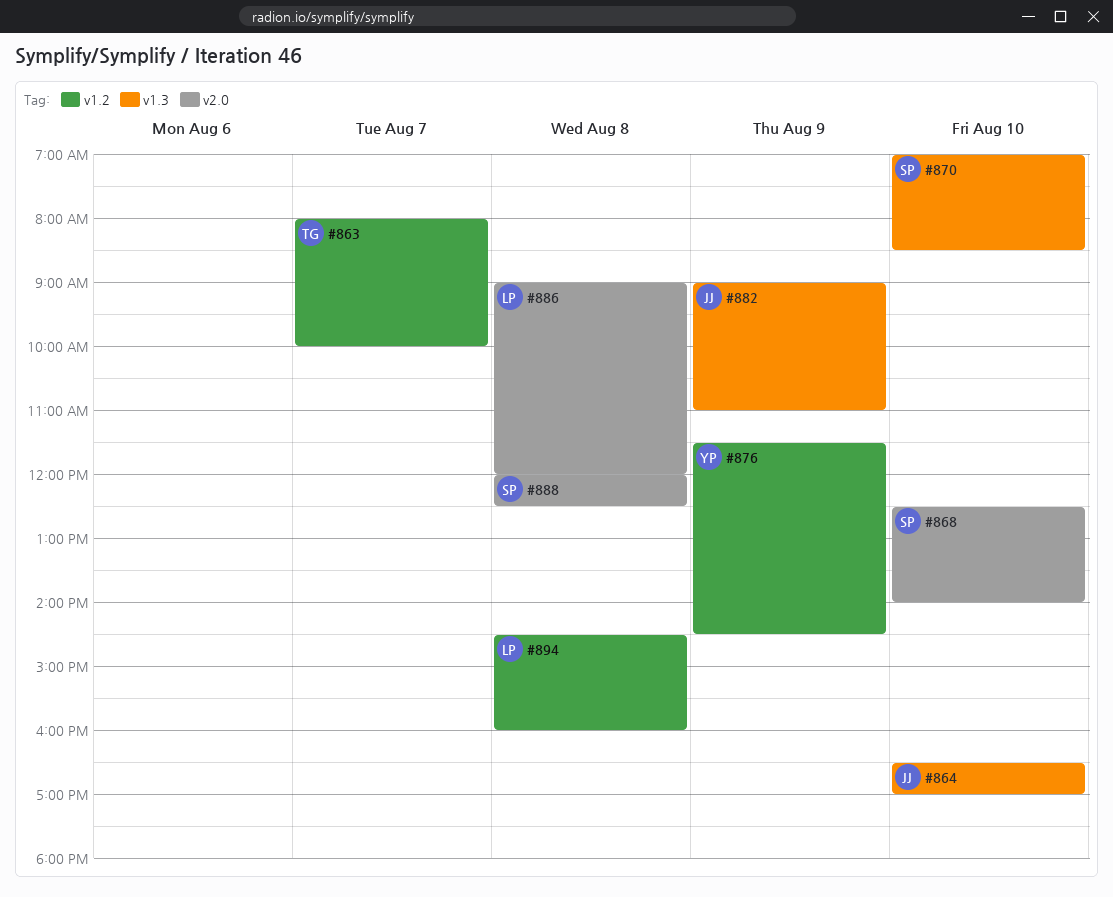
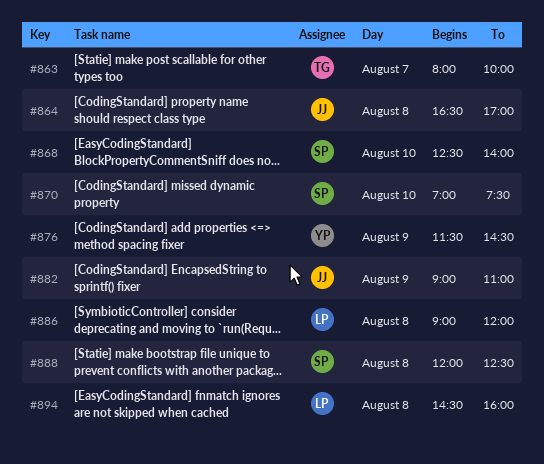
#864, day: Aug 10 -> Aug 8
#870, ends: 08:30 -> 07:30

